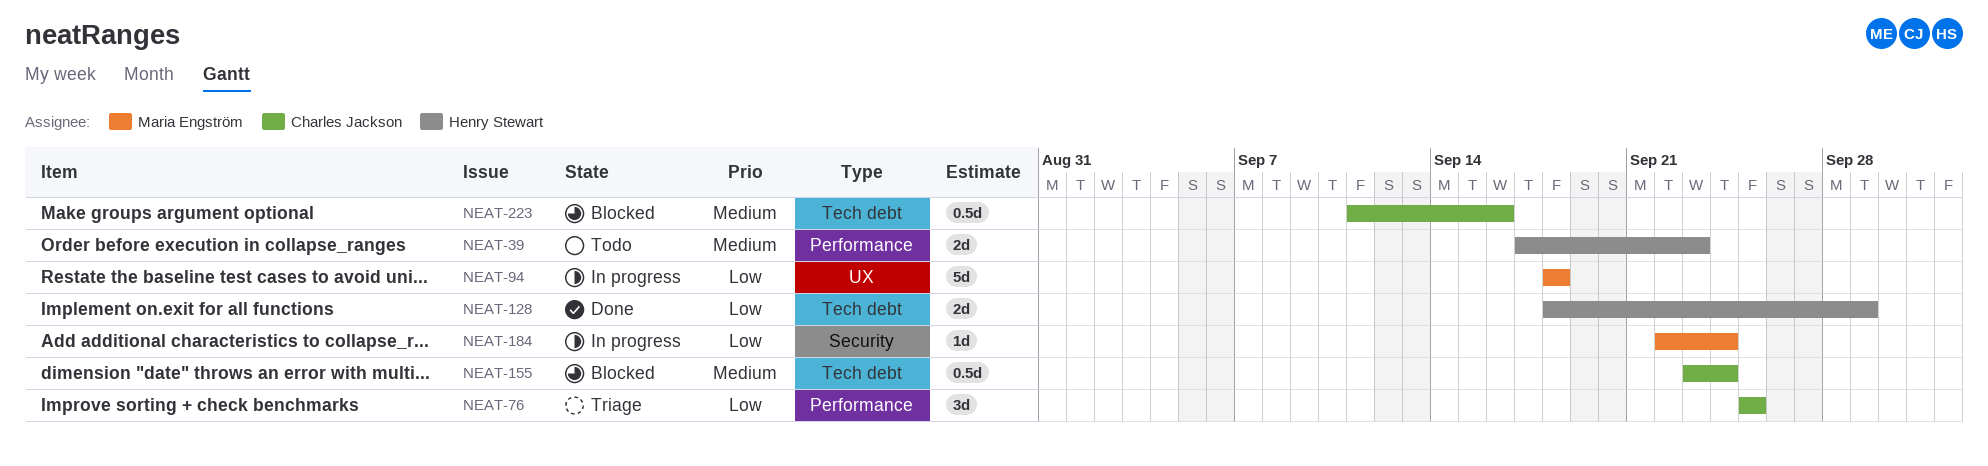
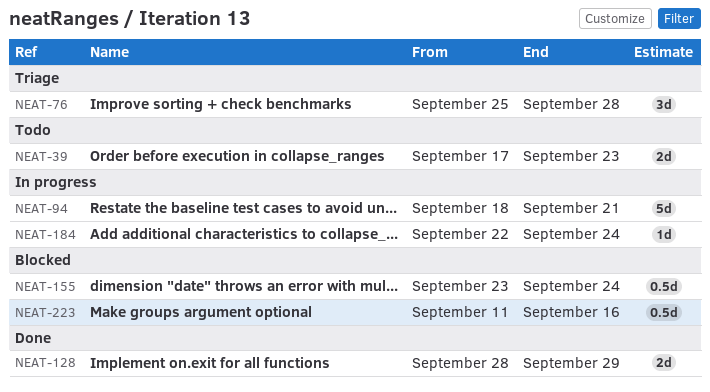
NEAT-76, due: Sep 25 -> Sep 28
NEAT-94, due: Sep 18 -> Sep 21
NEAT-128, start: Sep 18 -> Sep 28

